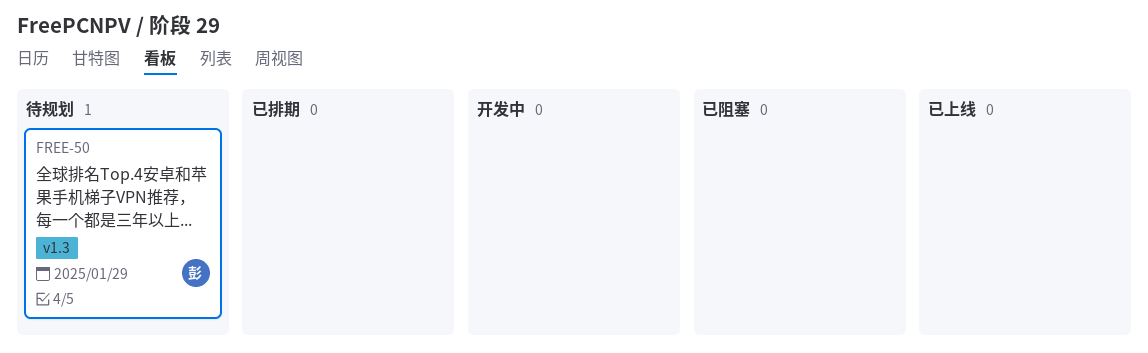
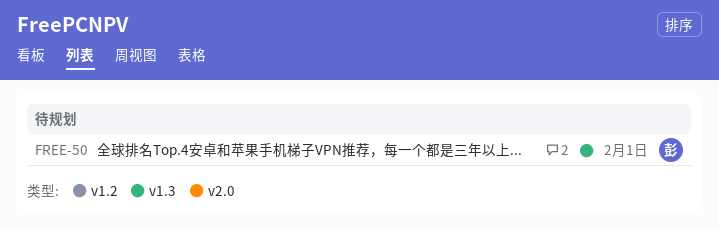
FREE-50, due: Jan 29 -> Feb 1

